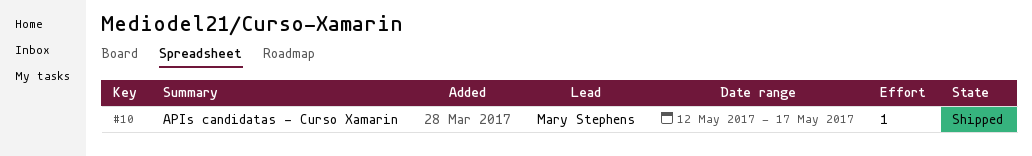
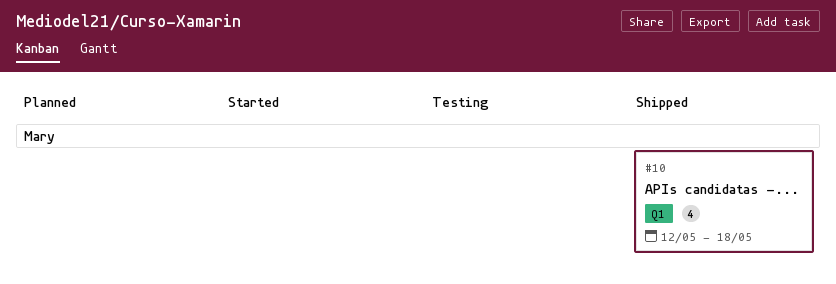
#10, estimate: 1 -> 4
#10, due: May 17 -> May 18

